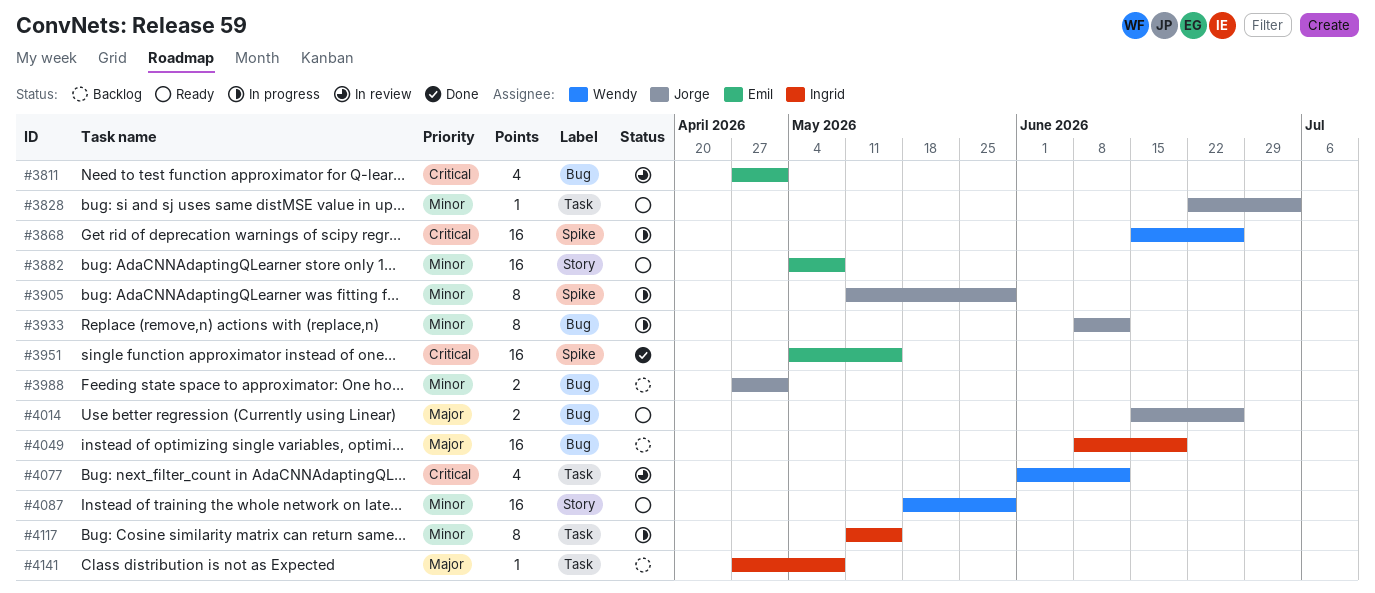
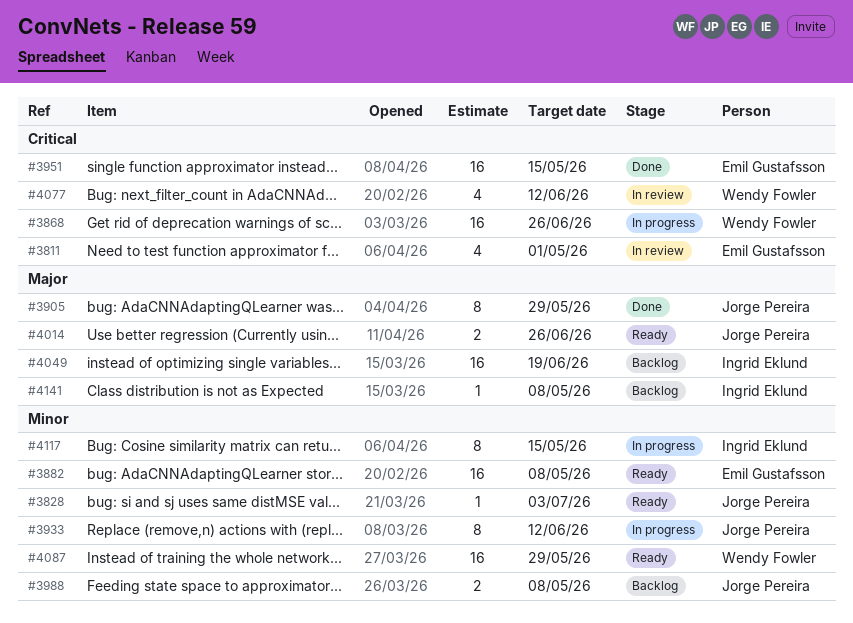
#3905, status: In progress -> Done
#3905, priority: Minor -> Major
#3988, due: May 1 -> May 8

